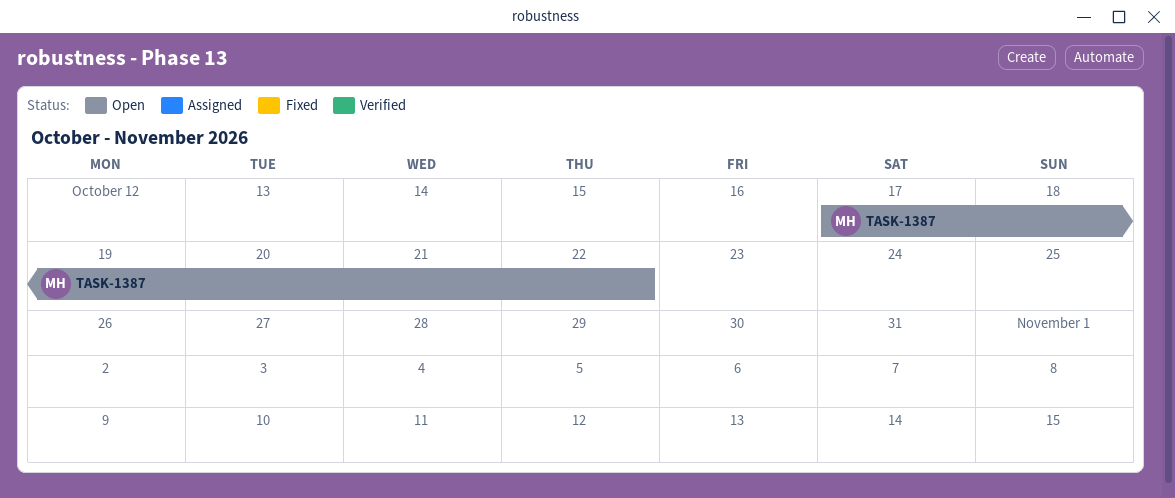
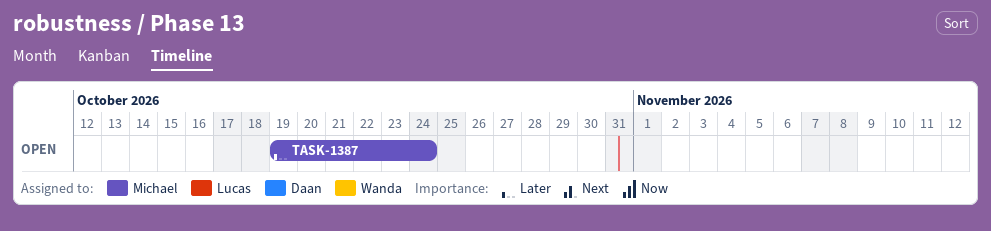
TASK-1387, start: Oct 17 -> Oct 19
TASK-1387, due: Oct 22 -> Oct 24

